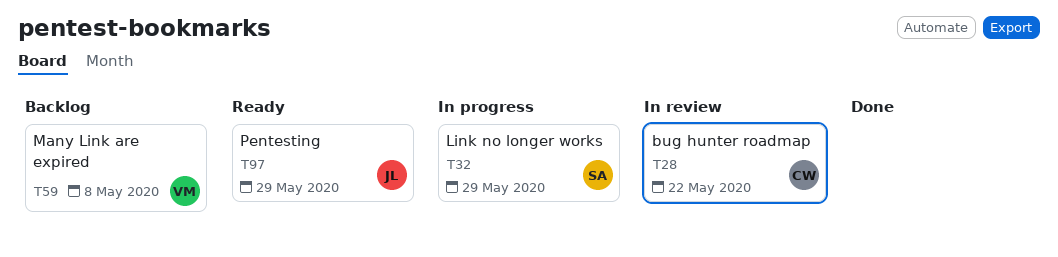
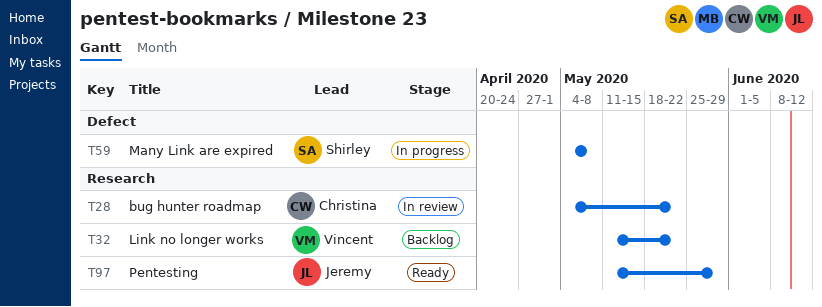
T32, status: In progress -> Backlog
T32, owner: Shirley -> Vincent
T32, due: May 29 -> May 22
T59, status: Backlog -> In progress
T59, owner: Vincent -> Shirley

